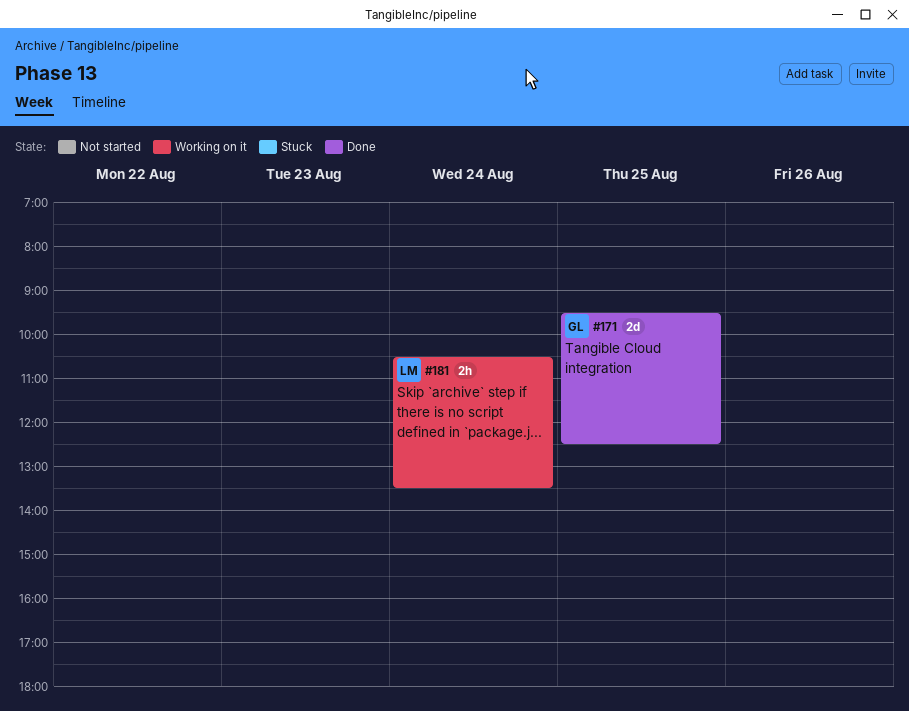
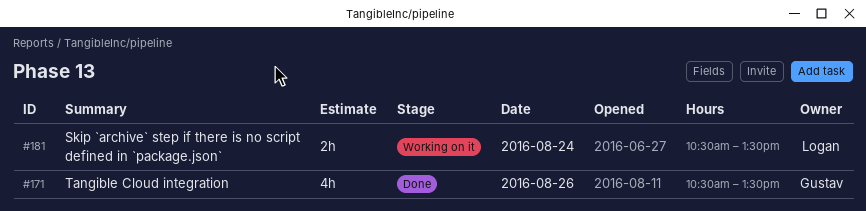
#171, estimate: 2d -> 4h
#171, day: Aug 25 -> Aug 26
#171, begins: 09:30 -> 10:30
#171, ends: 12:30 -> 13:30

